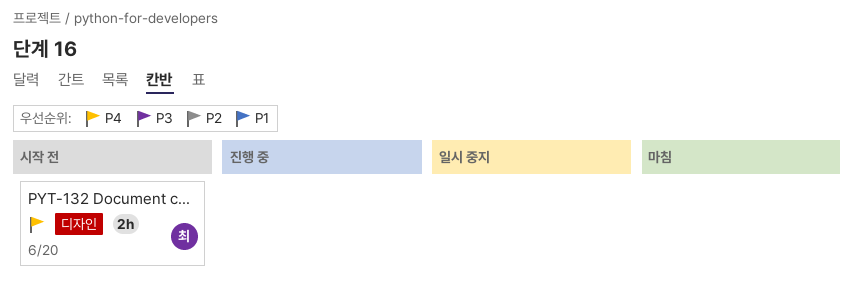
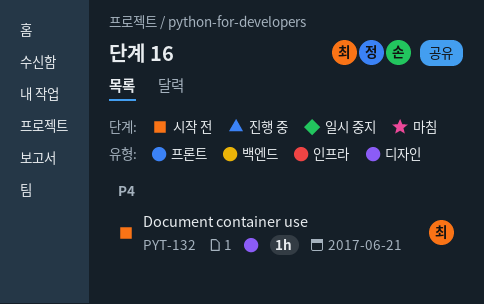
PYT-132, estimate: 2h -> 1h
PYT-132, due: Jun 20 -> Jun 21

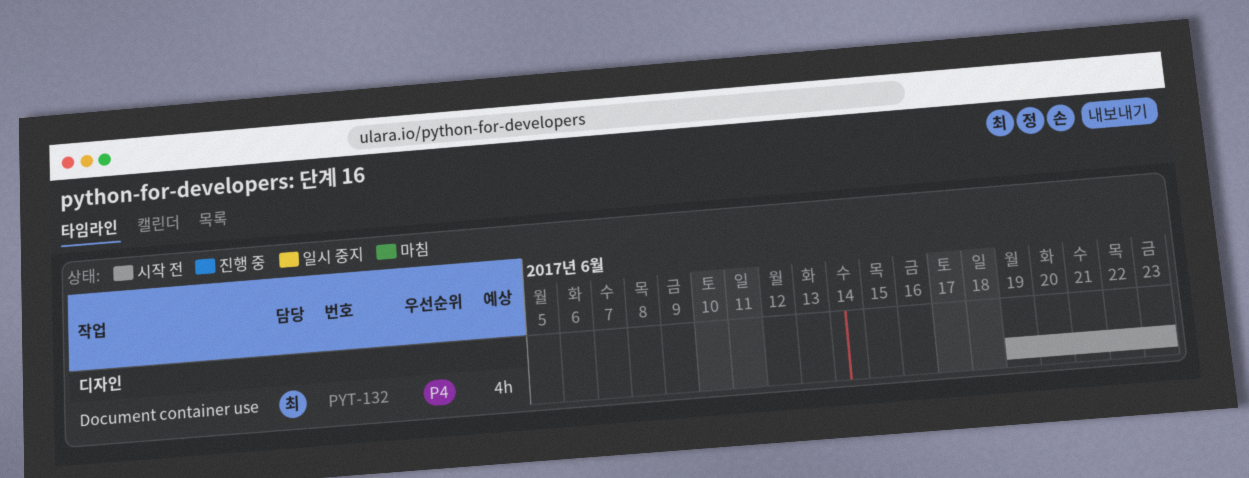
PYT-132, estimate: 1h -> 4h
PYT-132, due: Jun 21 -> Jun 23

